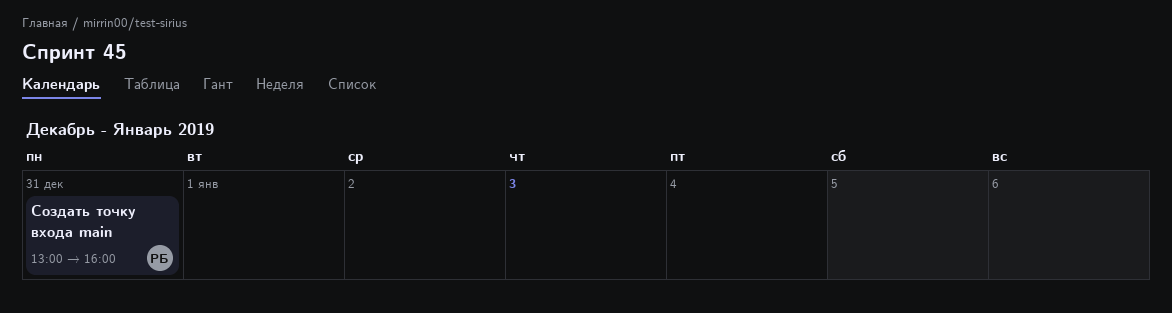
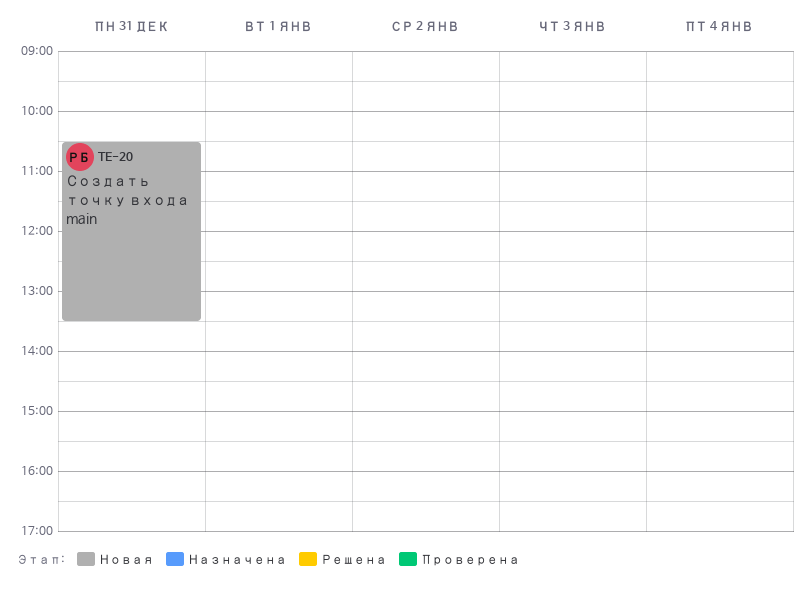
Создать точку входа main, begins: 13:00 -> 10:30
Создать точку входа main, ends: 16:00 -> 13:30

